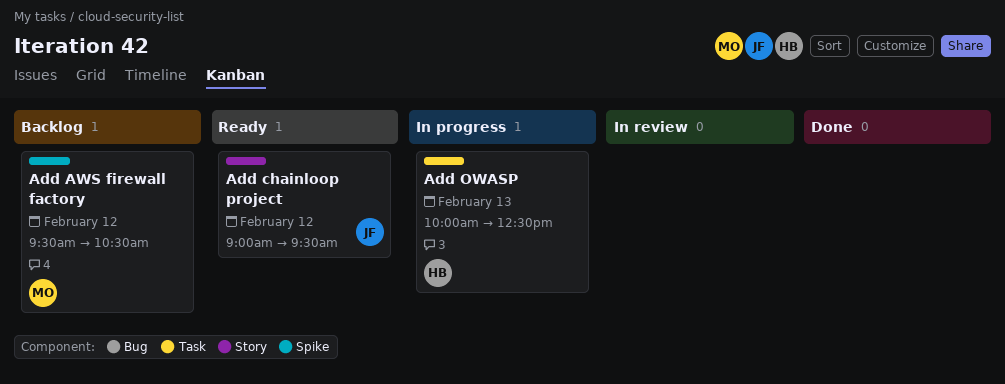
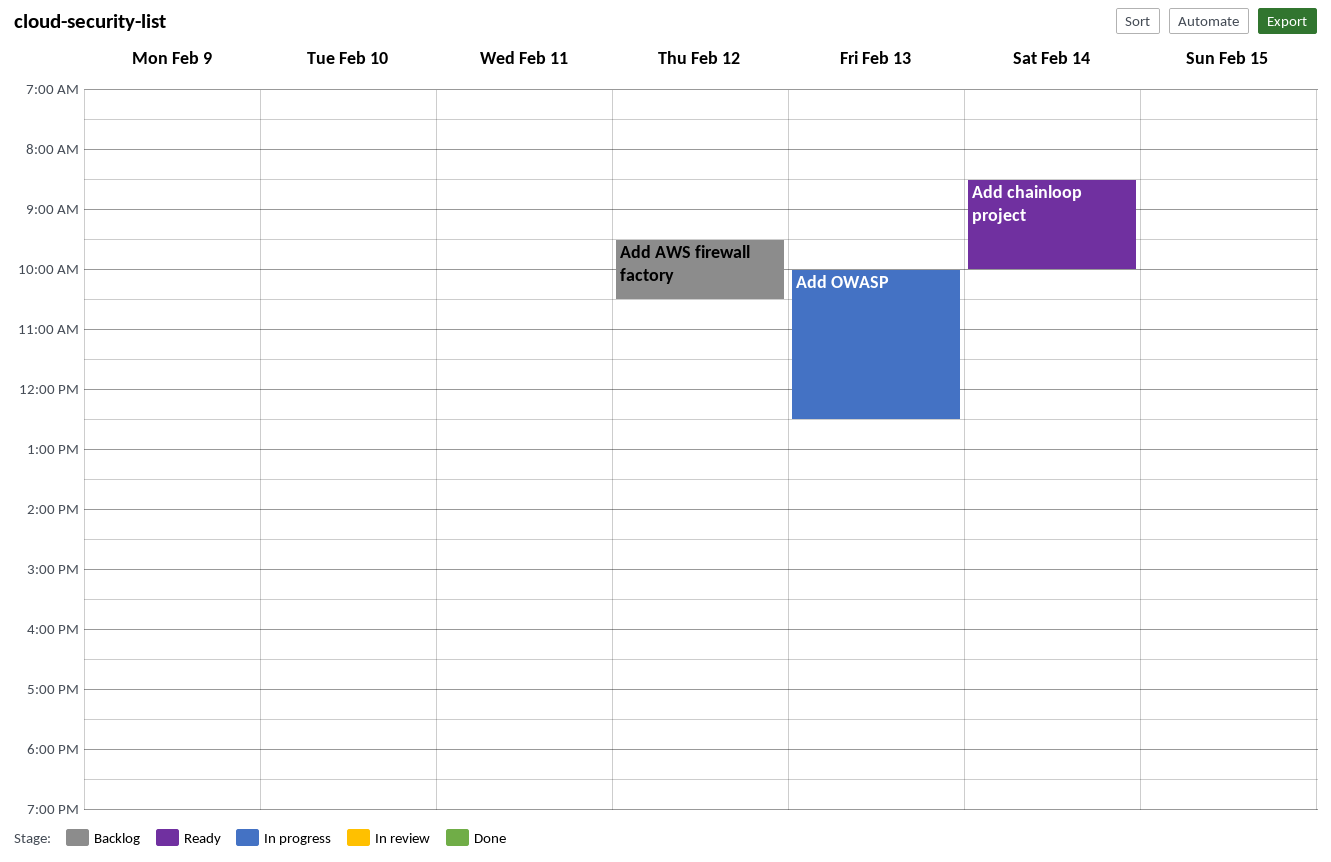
Add chainloop project, day: Feb 12 -> Feb 14
Add chainloop project, begins: 09:00 -> 08:30
Add chainloop project, ends: 09:30 -> 10:00

